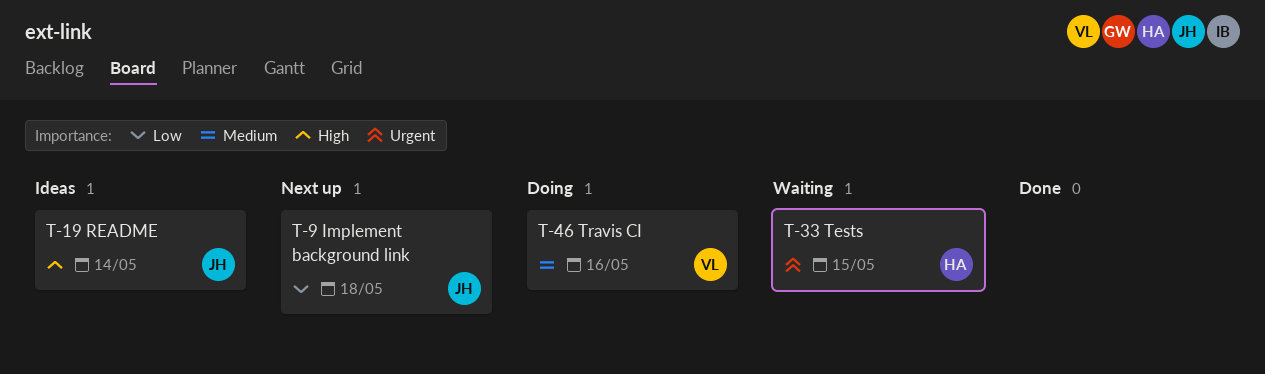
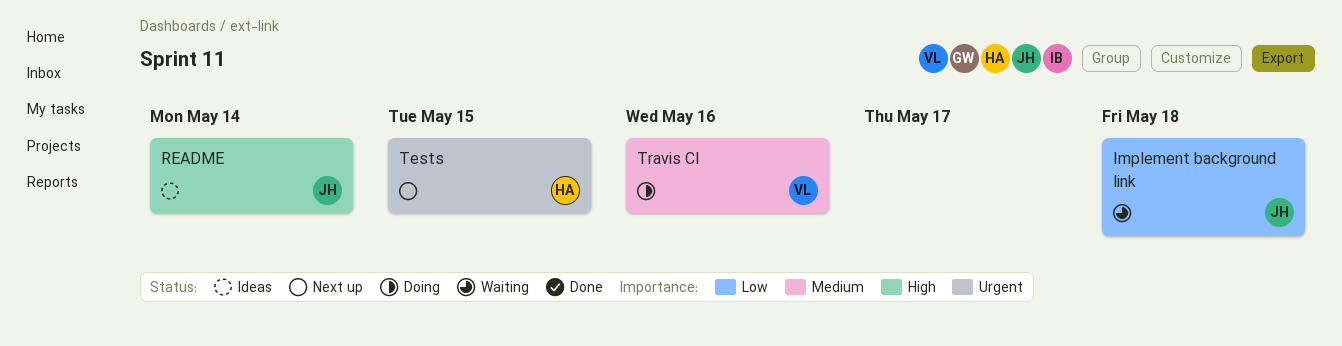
Implement background link, status: Next up -> Waiting
Tests, status: Waiting -> Next up

